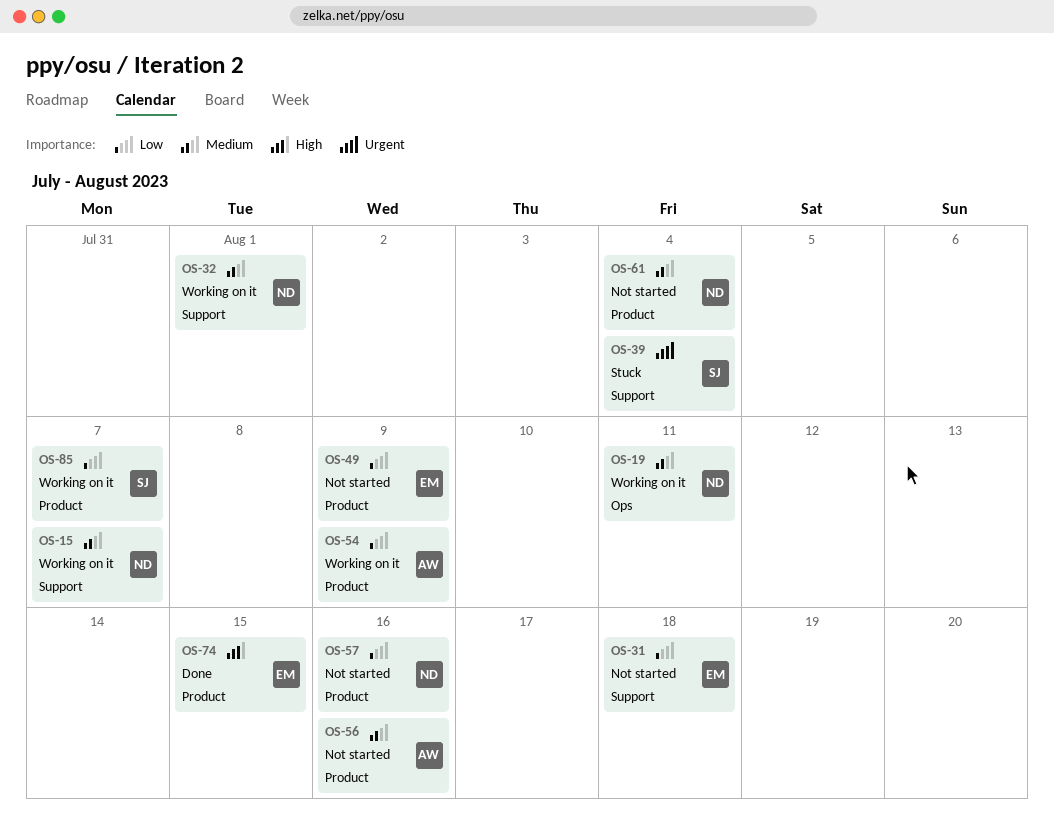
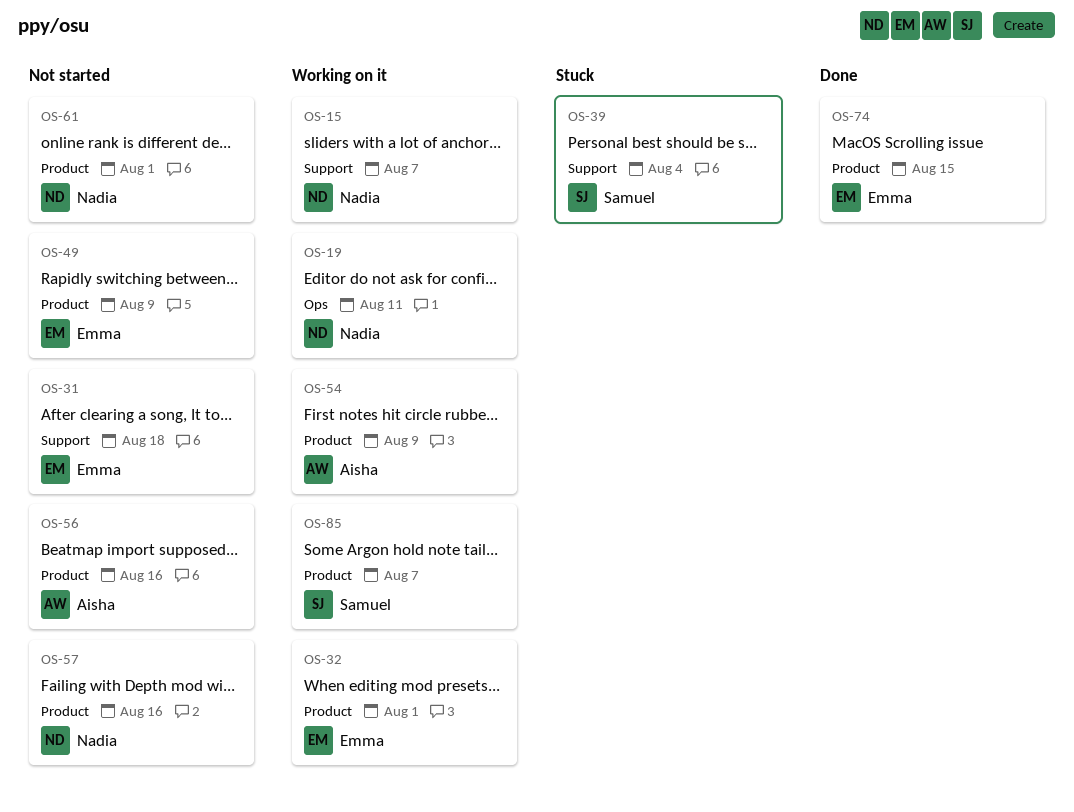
OS-32, owner: Nadia -> Emma
OS-32, label: Support -> Product
OS-61, due: Aug 4 -> Aug 1

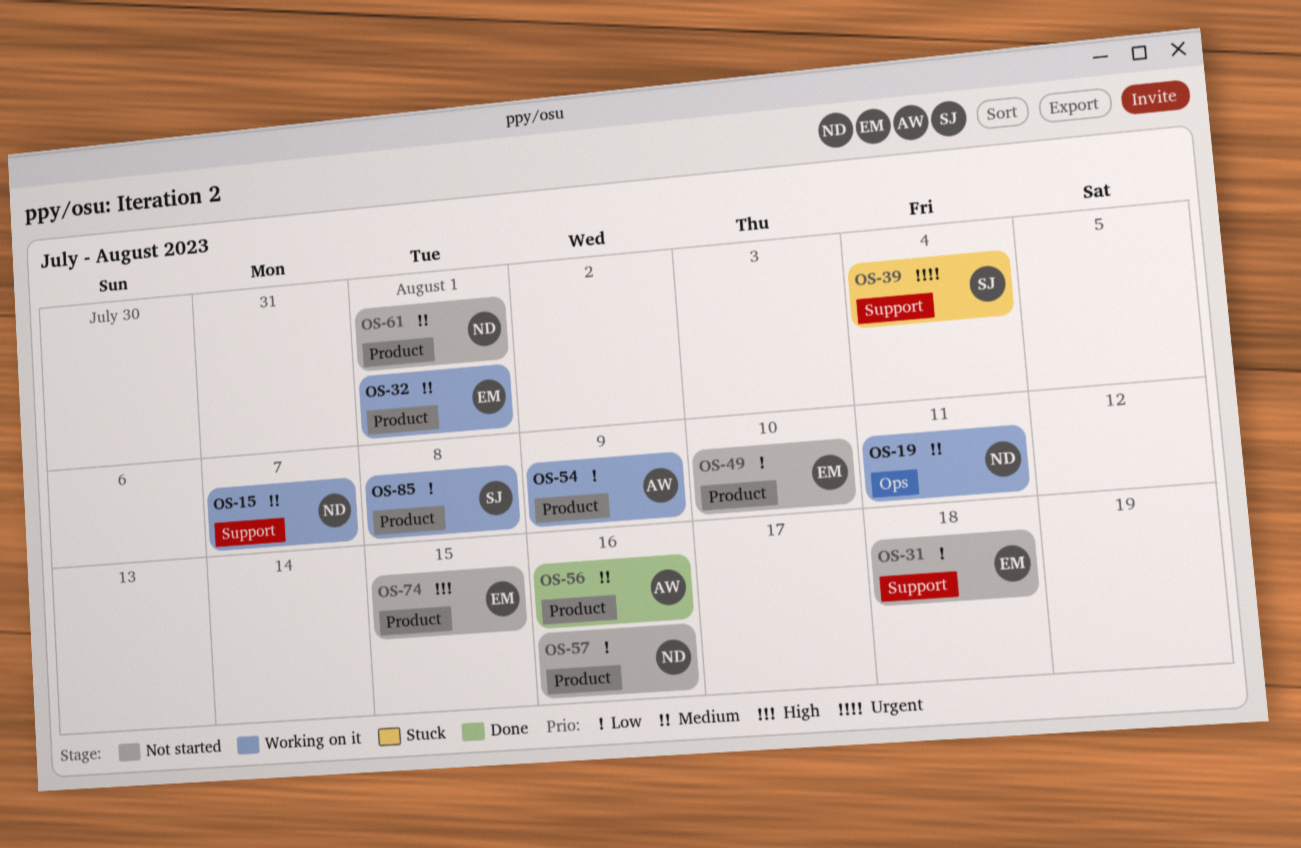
OS-49, due: Aug 9 -> Aug 10
OS-56, status: Not started -> Done
OS-74, status: Done -> Not started
OS-85, due: Aug 7 -> Aug 8

